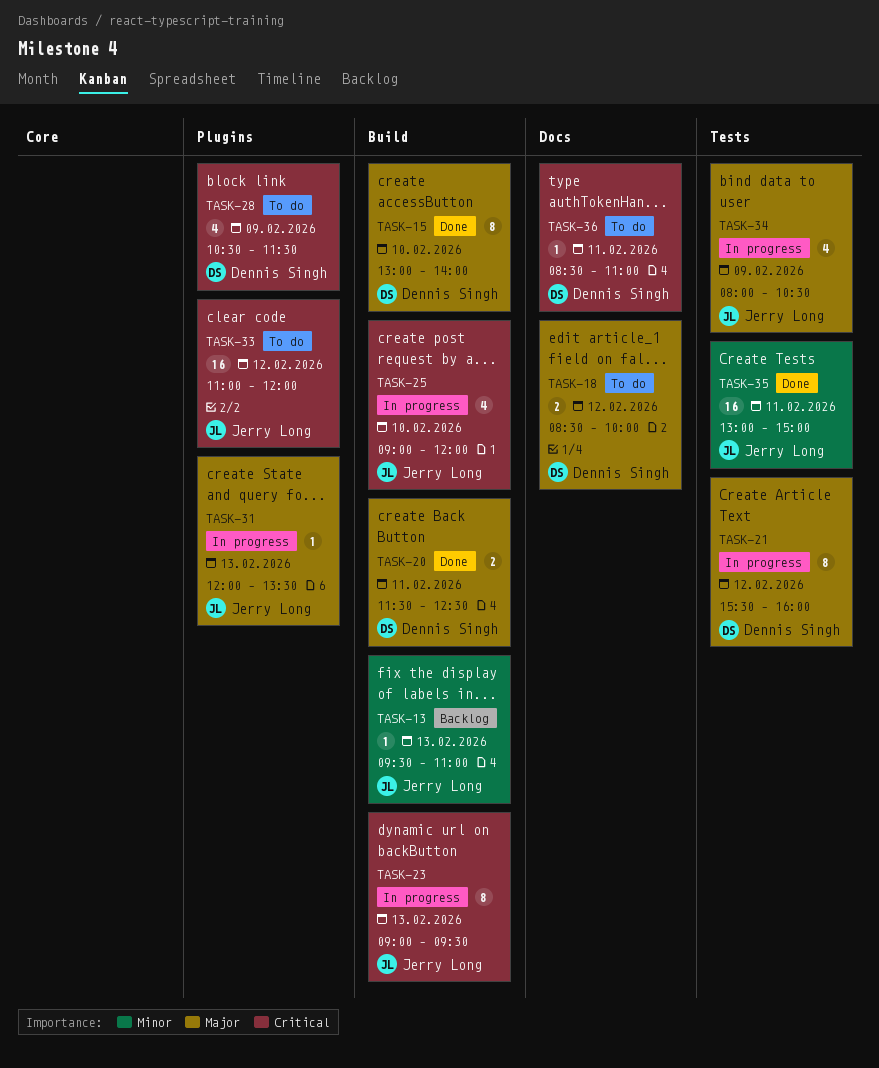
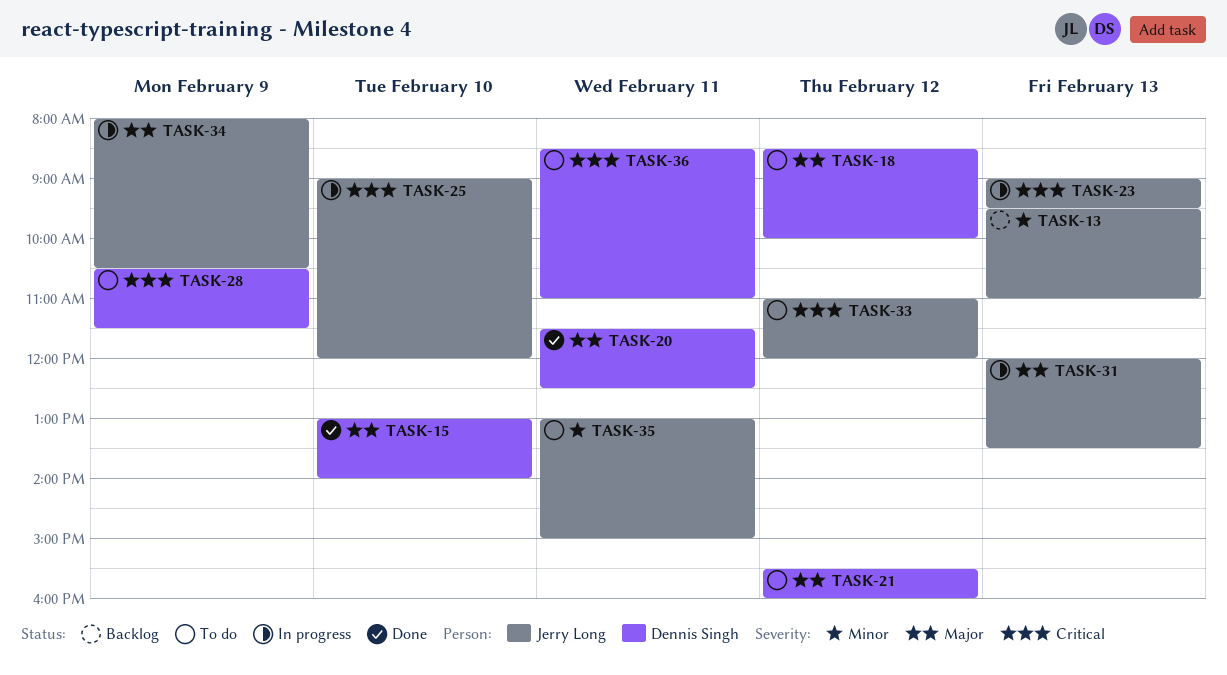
TASK-21, status: In progress -> To do
TASK-35, status: Done -> To do

